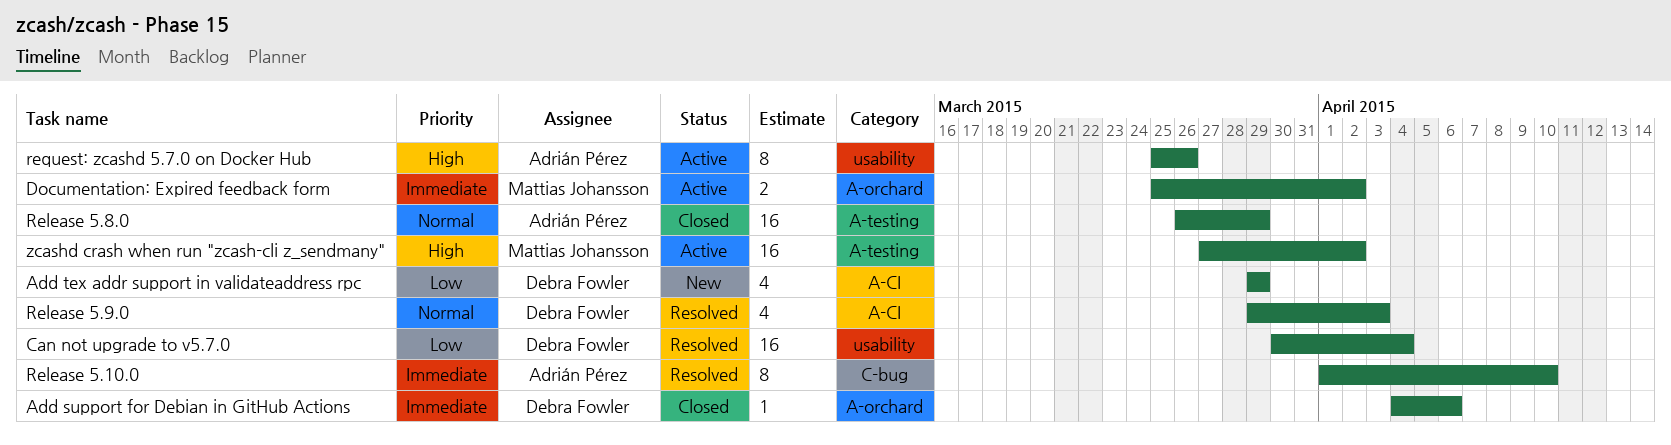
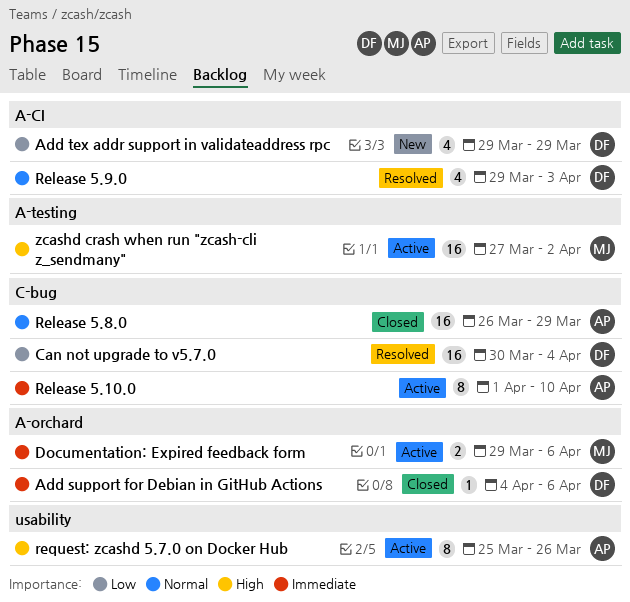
Can not upgrade to v5.7.0, label: usability -> C-bug
Documentation: Expired feedback form, start: Mar 25 -> Mar 29
Documentation: Expired feedback form, due: Apr 2 -> Apr 6
Release 5.10.0, status: Resolved -> Active
Release 5.8.0, label: A-testing -> C-bug

